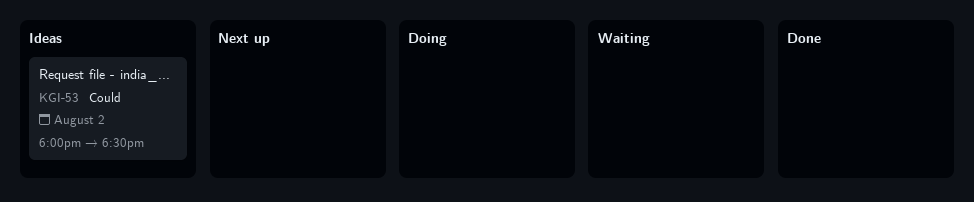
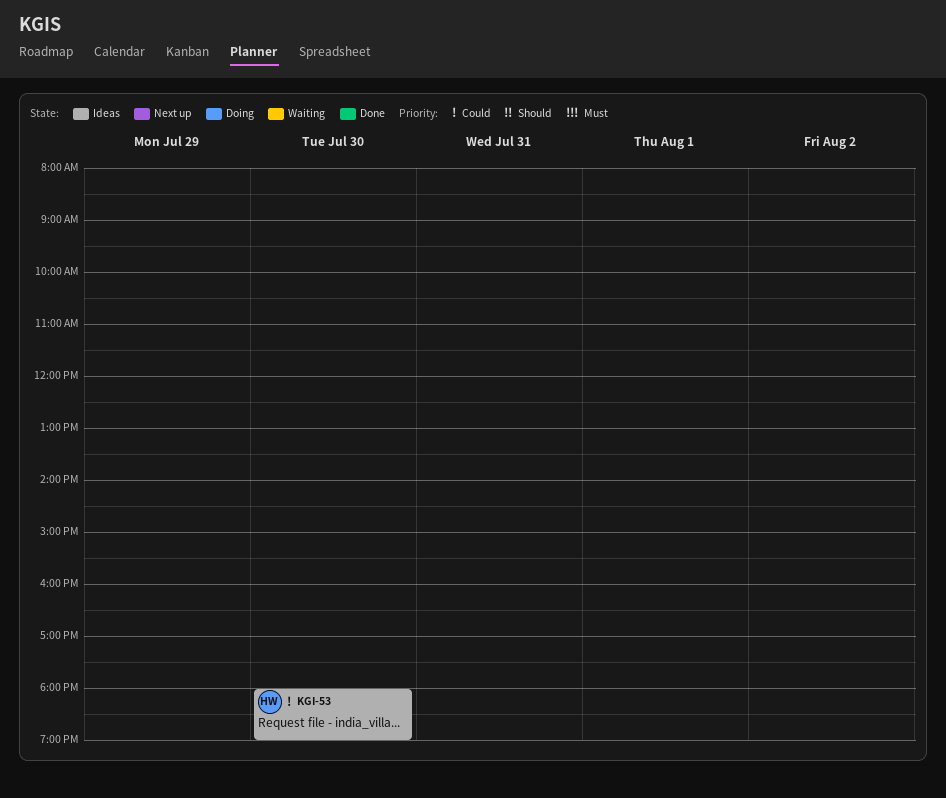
KGI-53, day: Aug 2 -> Jul 30
KGI-53, ends: 18:30 -> 19:00

